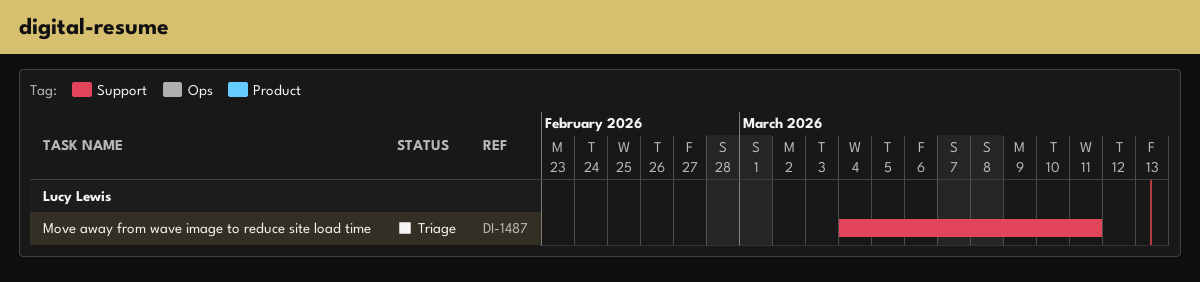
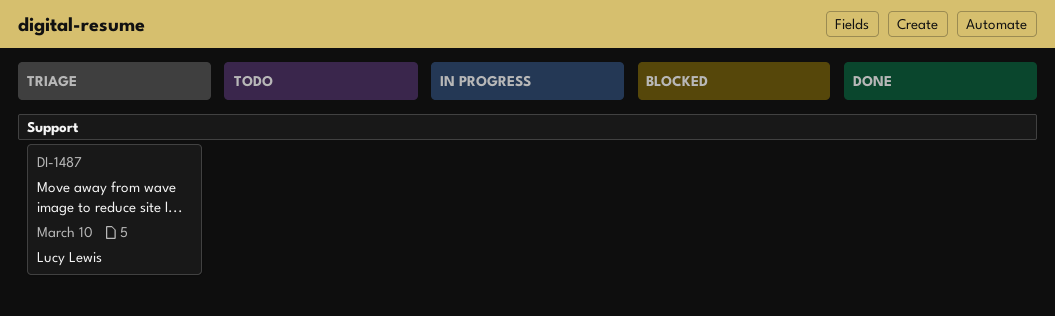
DI-1487, due: Mar 11 -> Mar 10

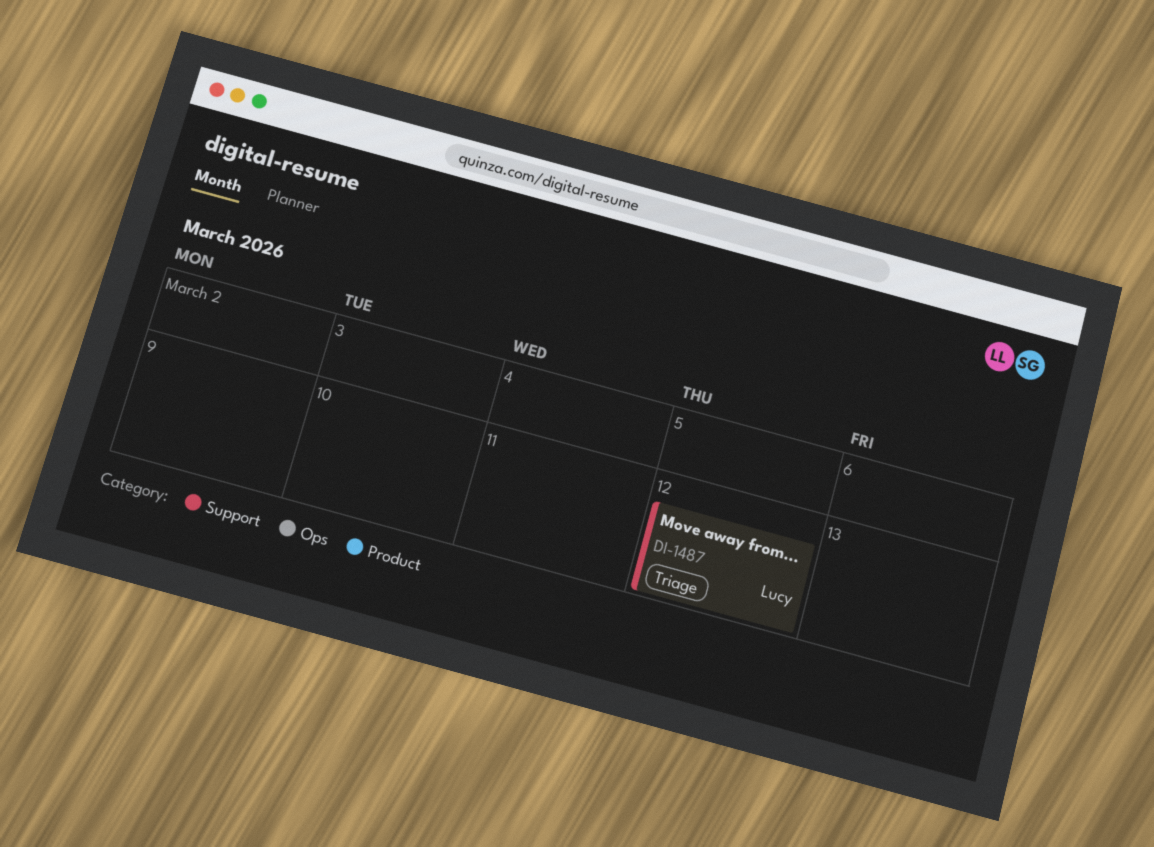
DI-1487, due: Mar 10 -> Mar 12

